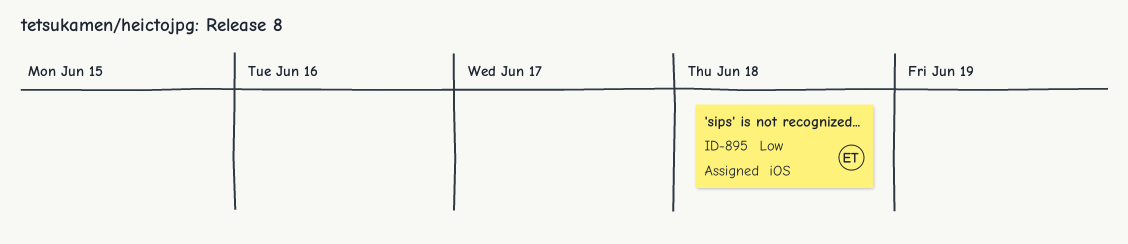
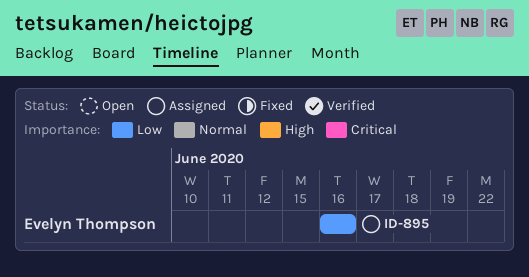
ID-895, due: Jun 18 -> Jun 16

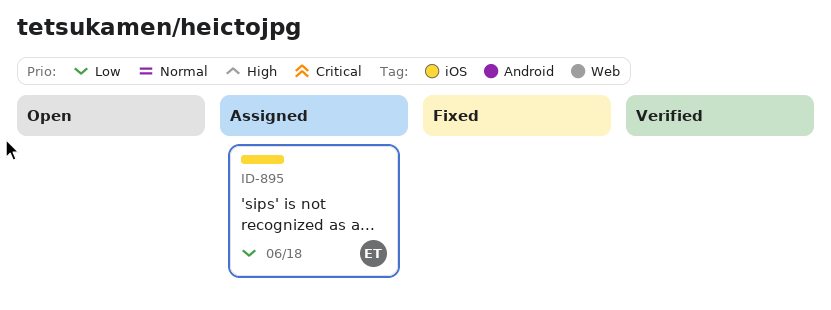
ID-895, due: Jun 16 -> Jun 18

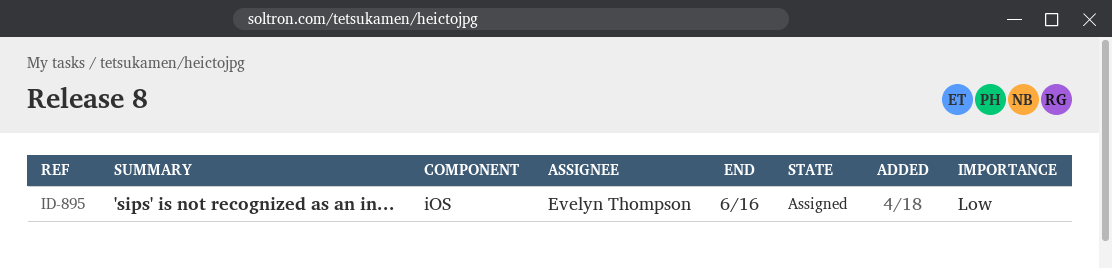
ID-895, due: Jun 18 -> Jun 16

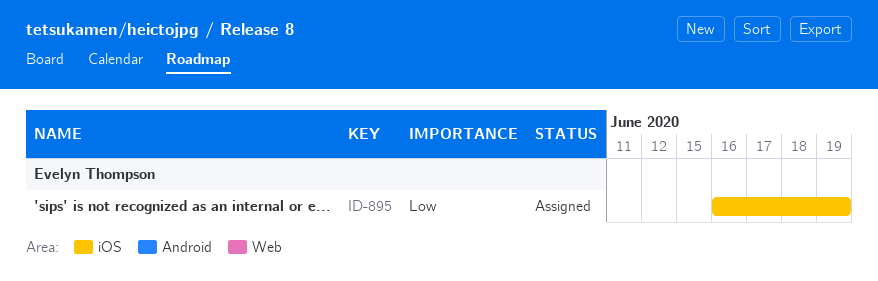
ID-895, due: Jun 16 -> Jun 19

